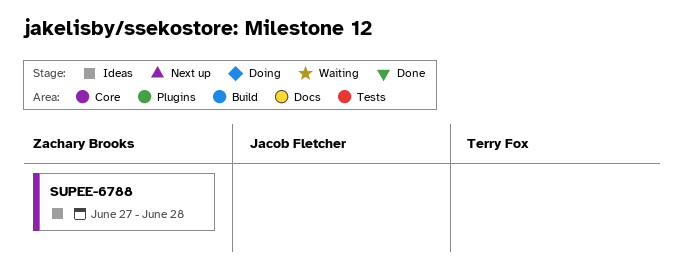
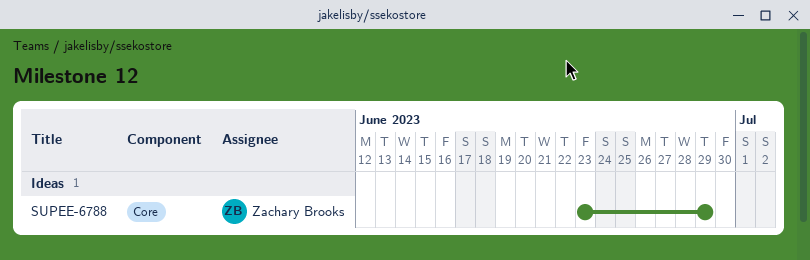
SUPEE-6788, start: Jun 27 -> Jun 23
SUPEE-6788, due: Jun 28 -> Jun 29

